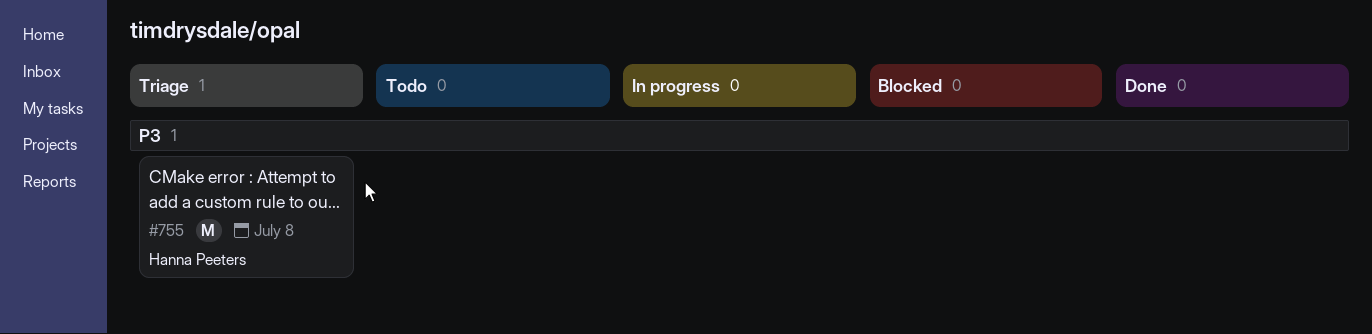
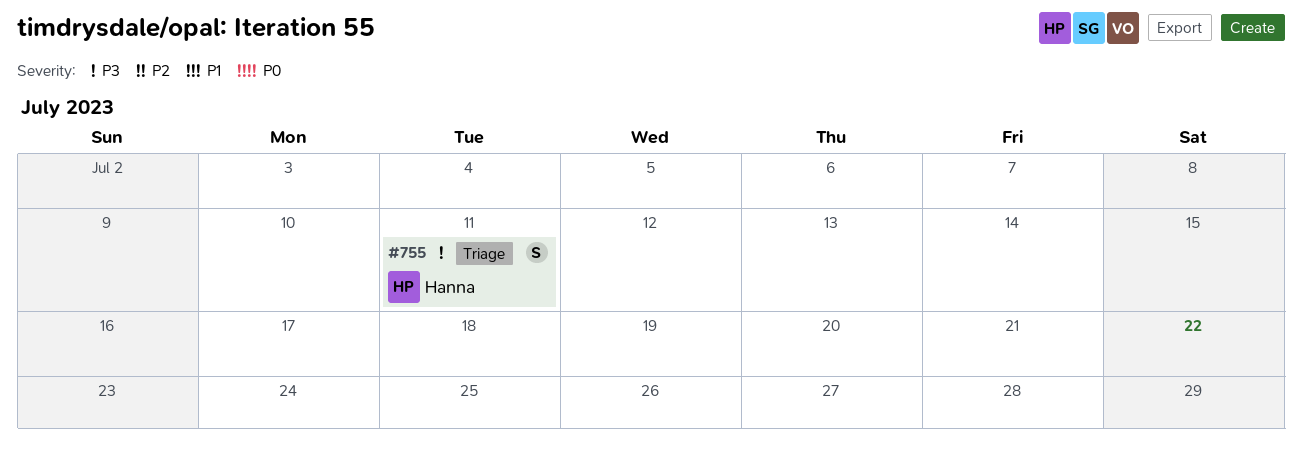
#755, estimate: M -> S
#755, due: Jul 8 -> Jul 11

